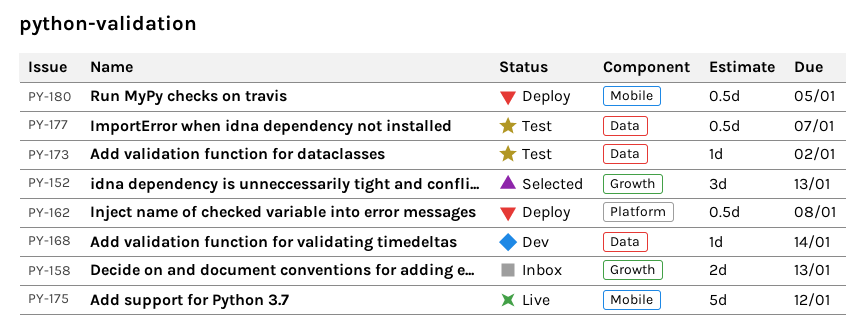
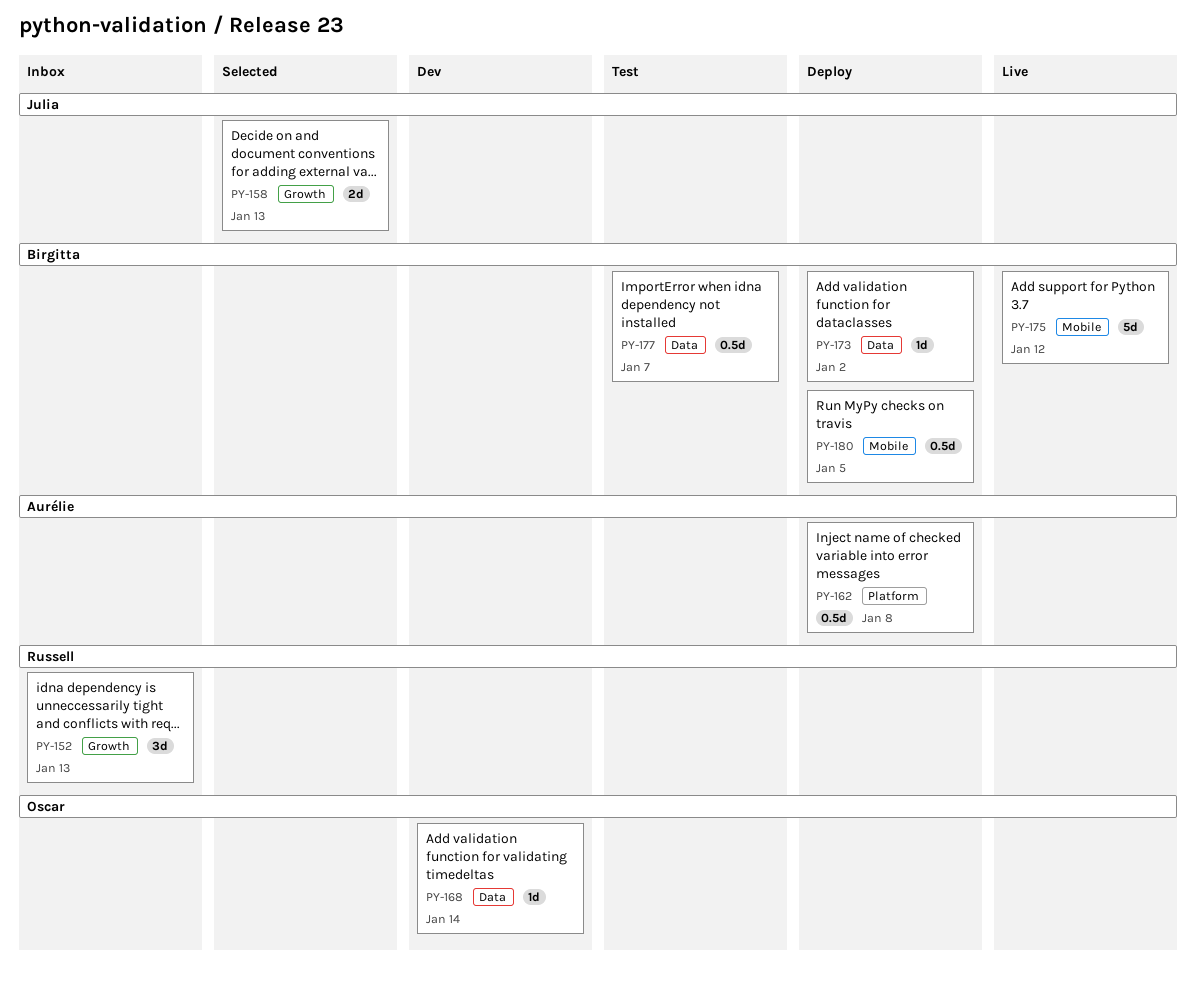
PY-152, status: Selected -> Inbox
PY-158, status: Inbox -> Selected
PY-173, status: Test -> Deploy

